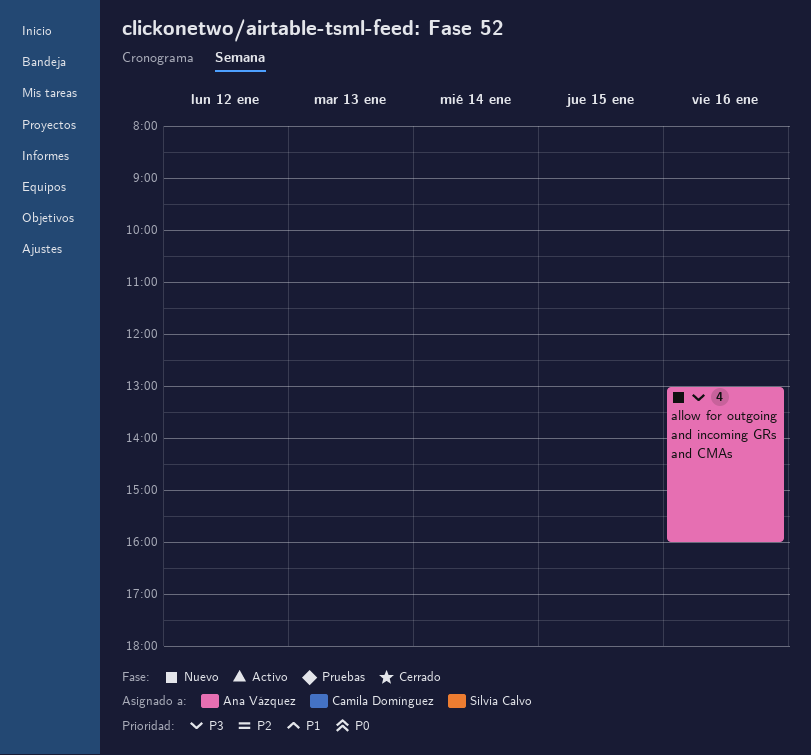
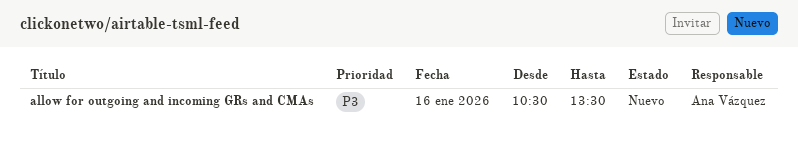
allow for outgoing and incoming GRs and CMAs, begins: 13:00 -> 10:30
allow for outgoing and incoming GRs and CMAs, ends: 16:00 -> 13:30

